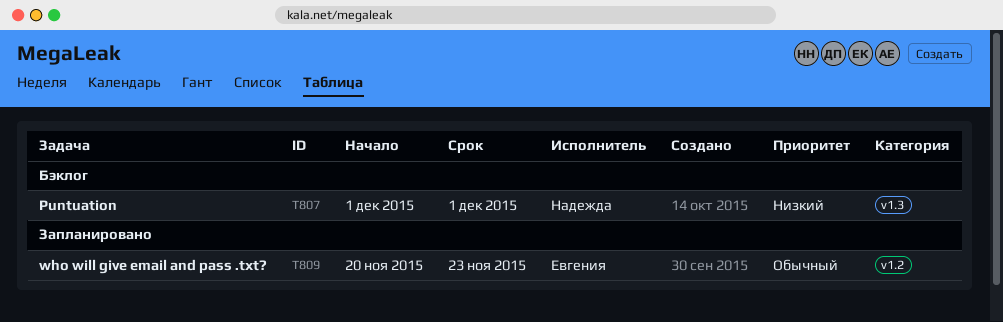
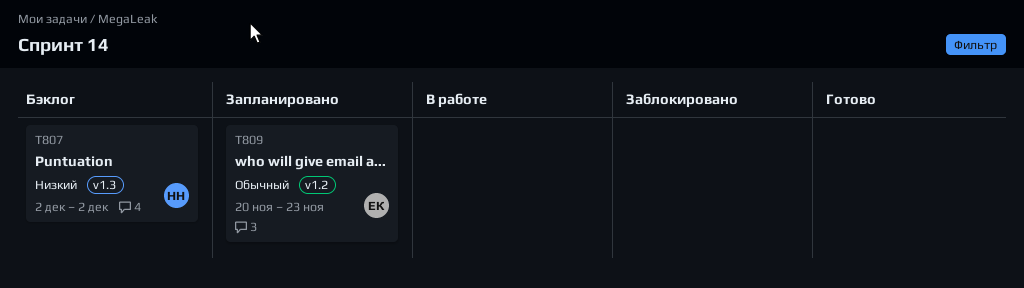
T807, start: Dec 1 -> Dec 2
T807, due: Dec 1 -> Dec 2

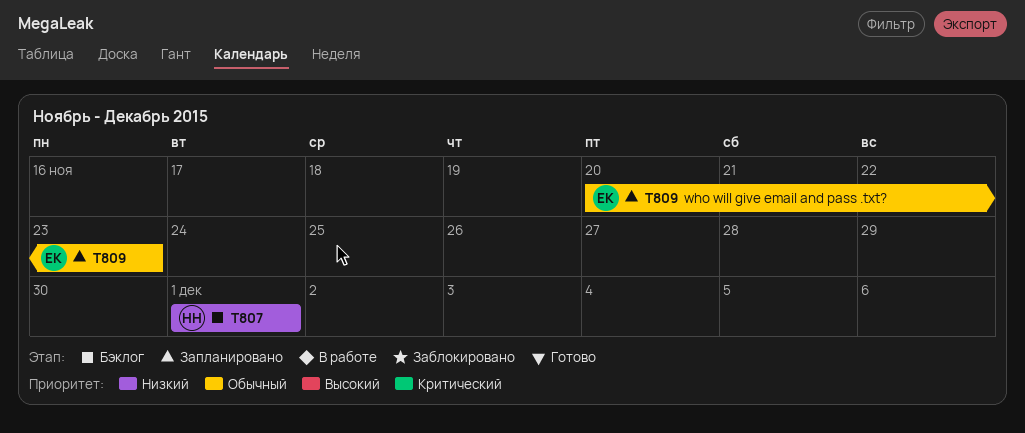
T807, start: Dec 2 -> Dec 1
T807, due: Dec 2 -> Dec 1

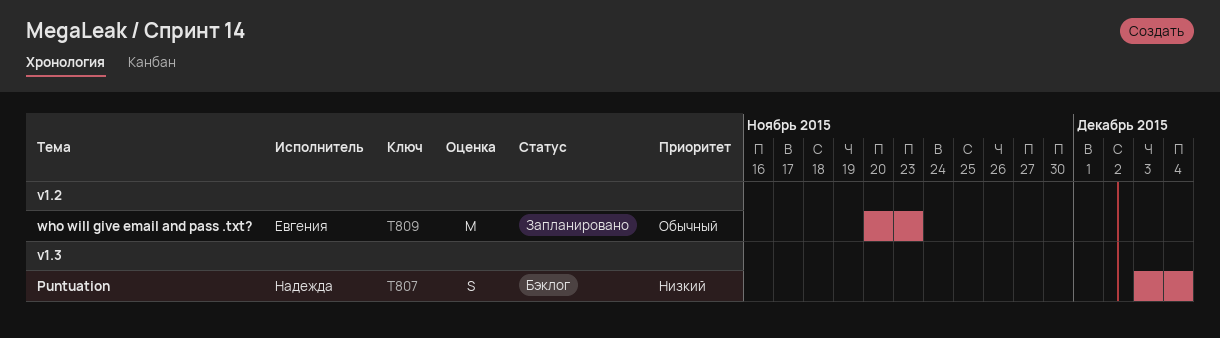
T807, start: Dec 1 -> Dec 3
T807, due: Dec 1 -> Dec 4

